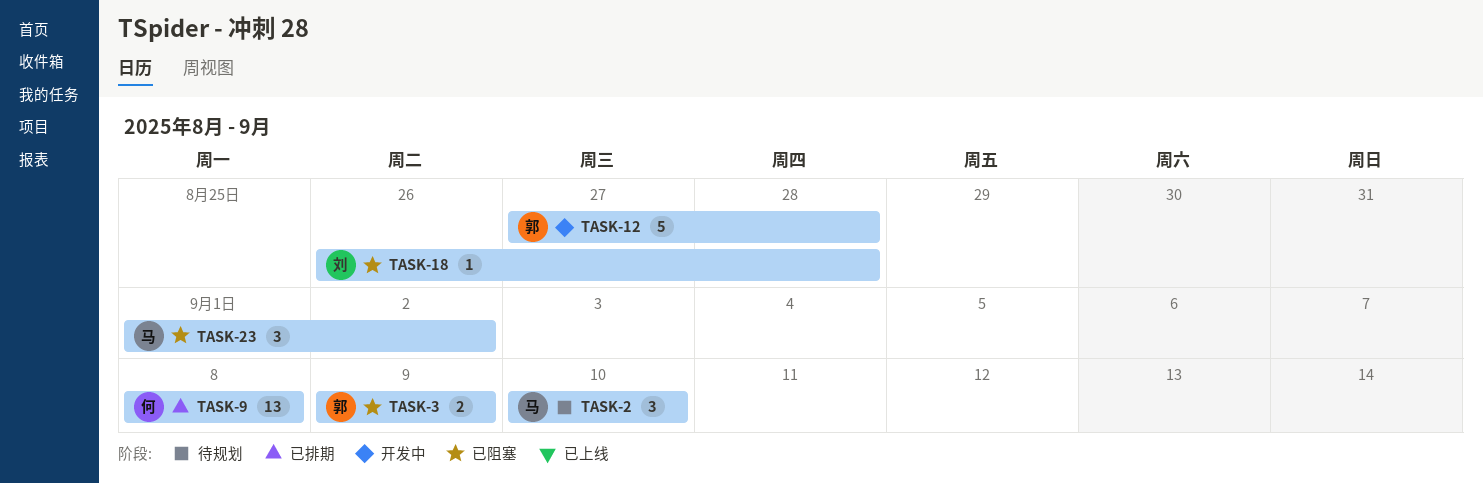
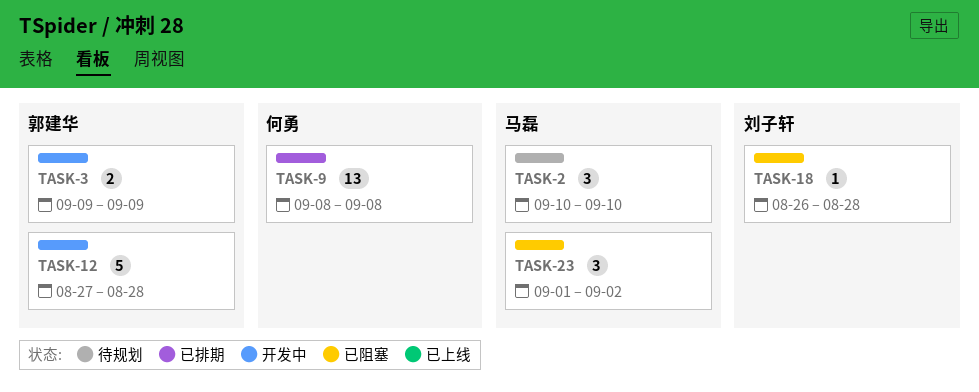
TASK-3, status: 已阻塞 -> 开发中

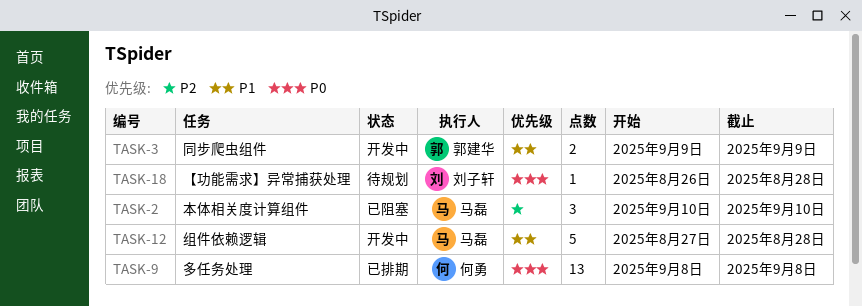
TASK-2, status: 待规划 -> 已阻塞
TASK-12, owner: 郭建华 -> 马磊
TASK-18, status: 已阻塞 -> 待规划
TASK-23: present -> none

